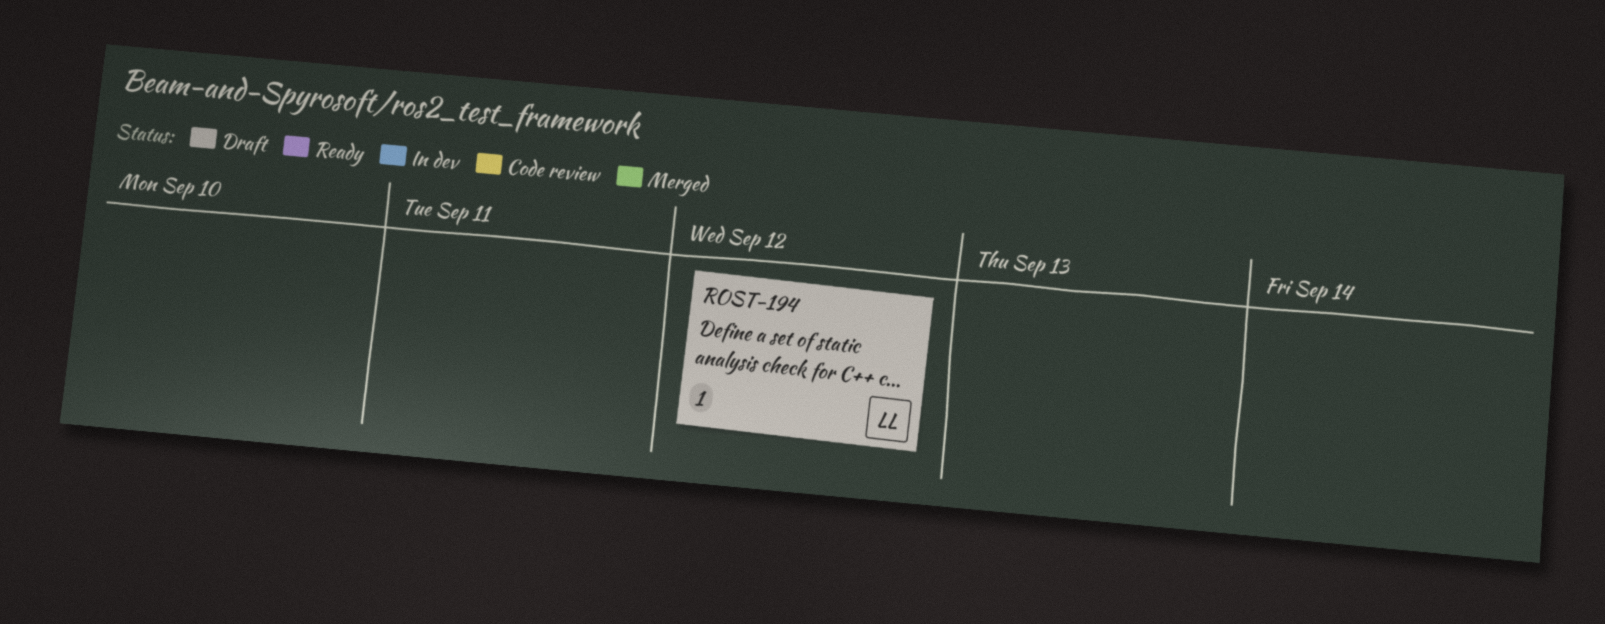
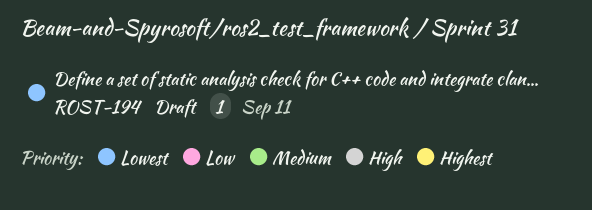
ROST-194, due: Sep 12 -> Sep 11

